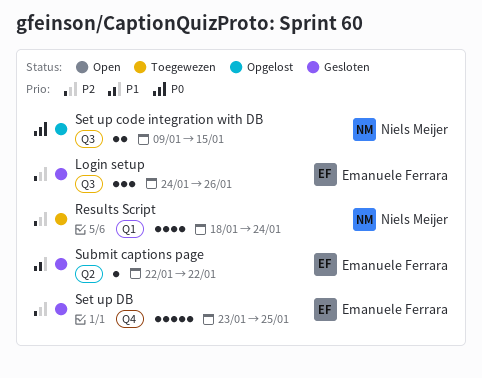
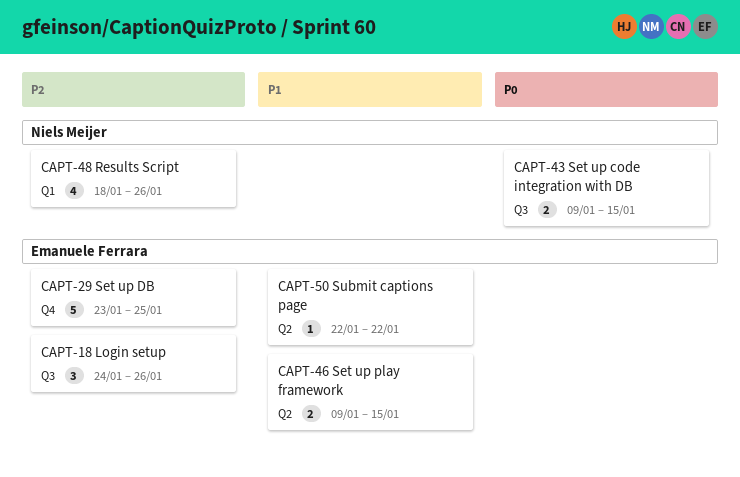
Results Script, due: Jan 24 -> Jan 26
Set up play framework: none -> present

